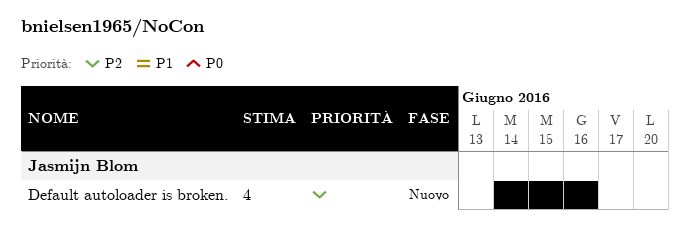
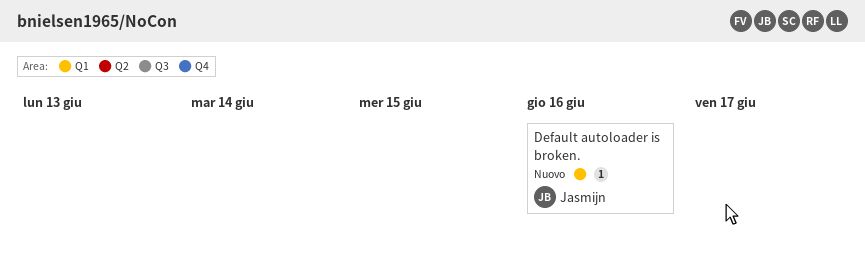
Default autoloader is broken., estimate: 4 -> 1

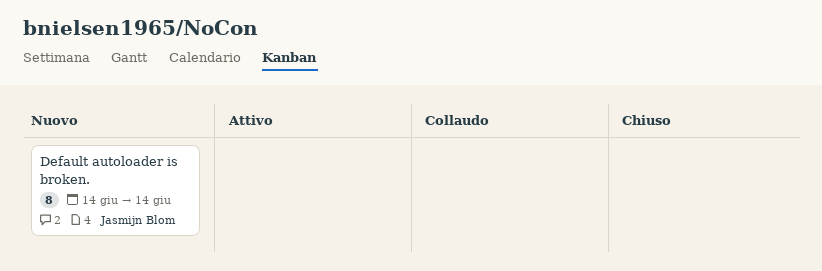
Default autoloader is broken., estimate: 1 -> 8
Default autoloader is broken., due: Jun 16 -> Jun 14

